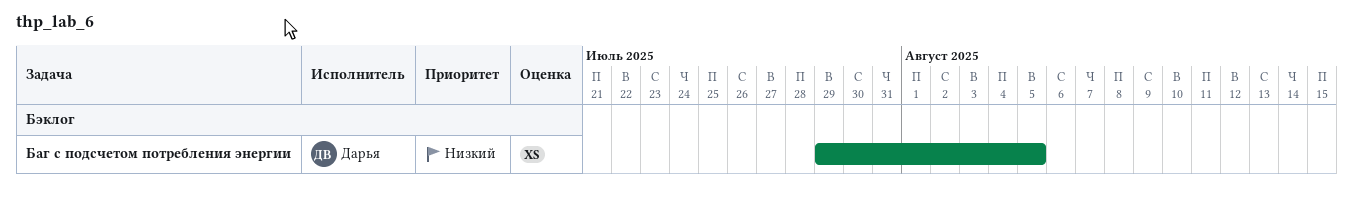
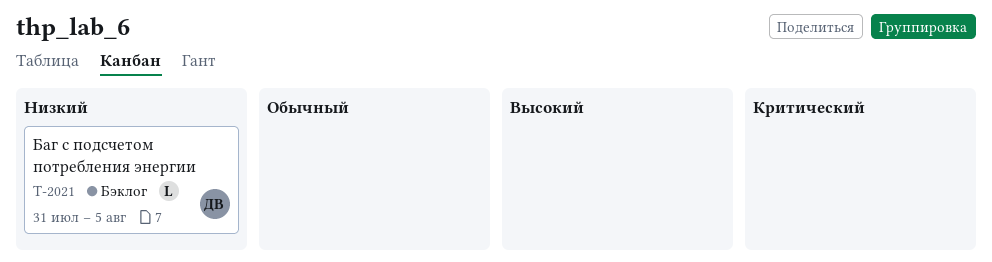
Баг с подсчетом потребления энергии, estimate: XS -> L
Баг с подсчетом потребления энергии, start: Jul 29 -> Jul 31

